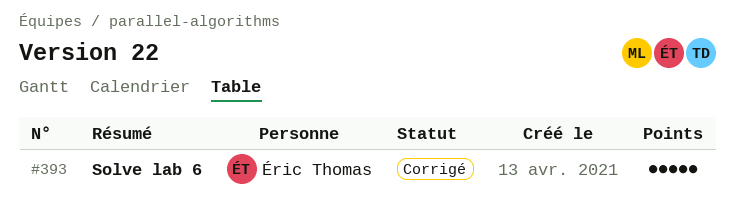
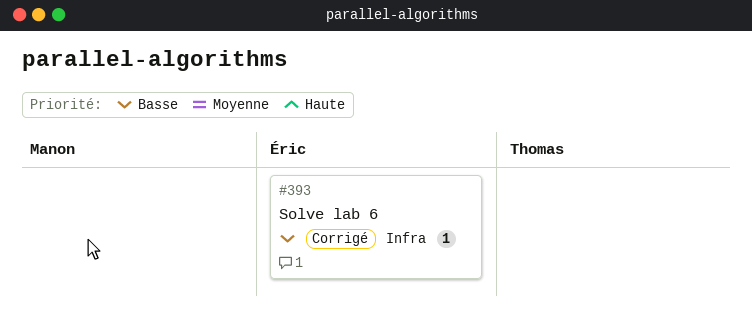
#393, estimate: 5 -> 1

